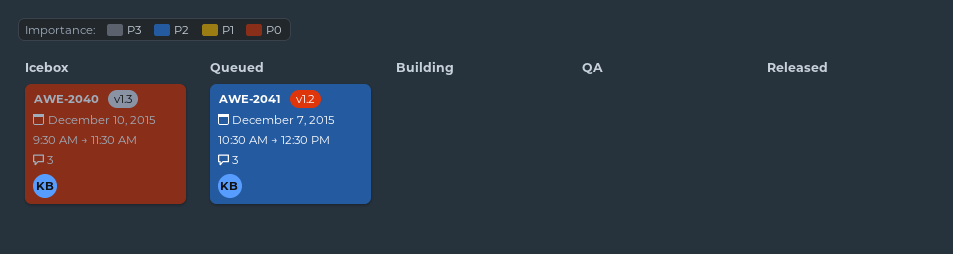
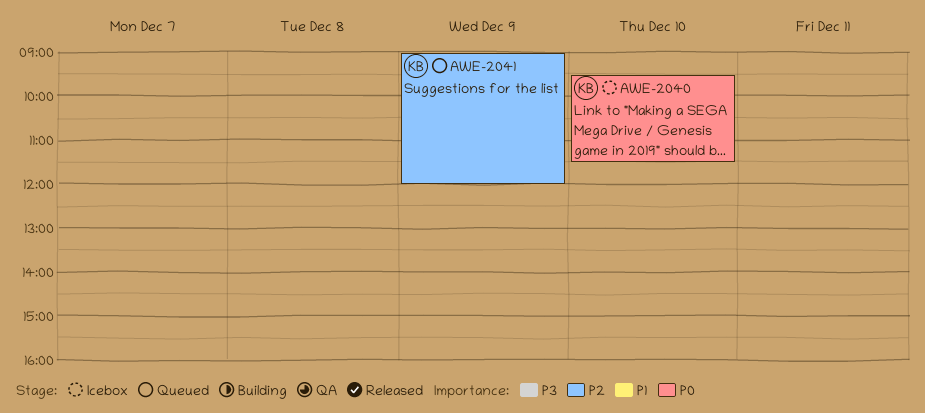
AWE-2041, day: Dec 7 -> Dec 9
AWE-2041, begins: 10:30 -> 09:00
AWE-2041, ends: 12:30 -> 12:00

